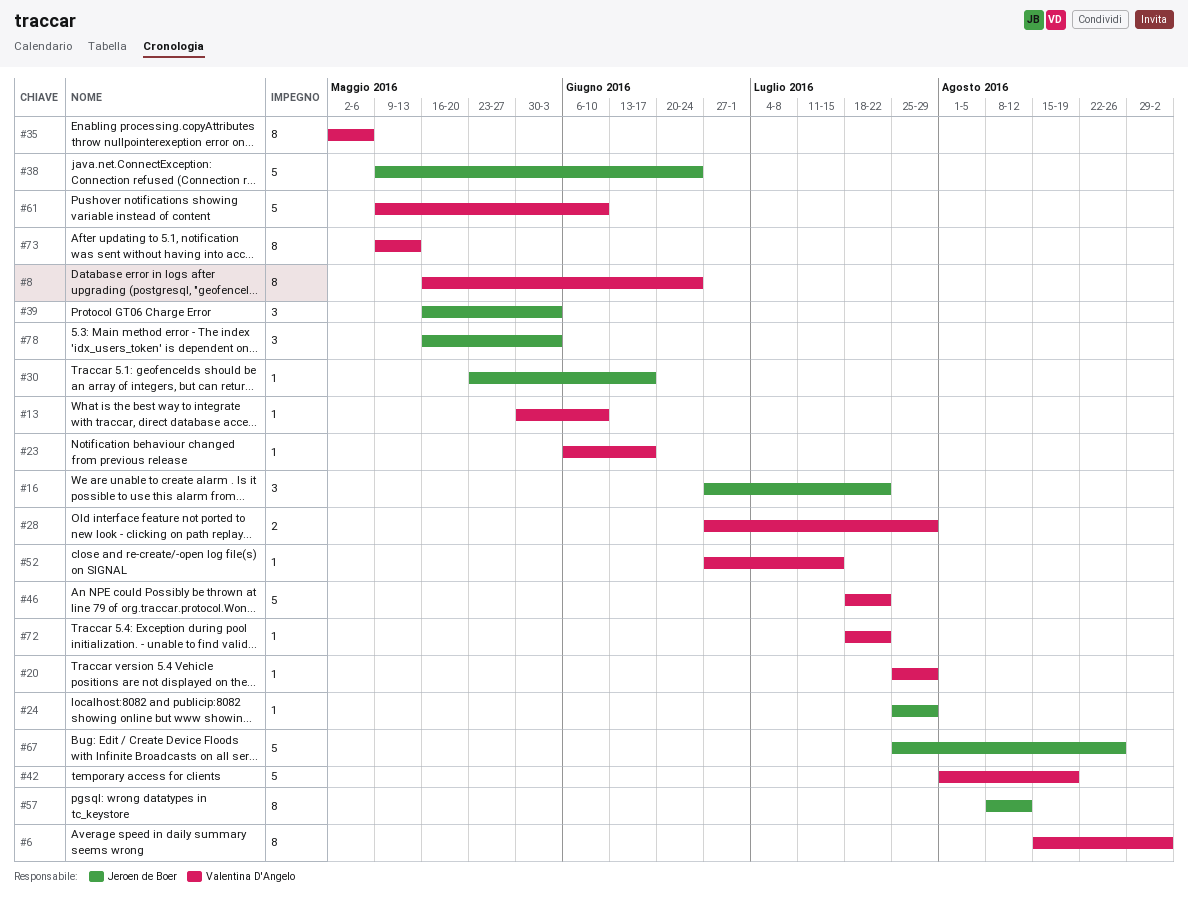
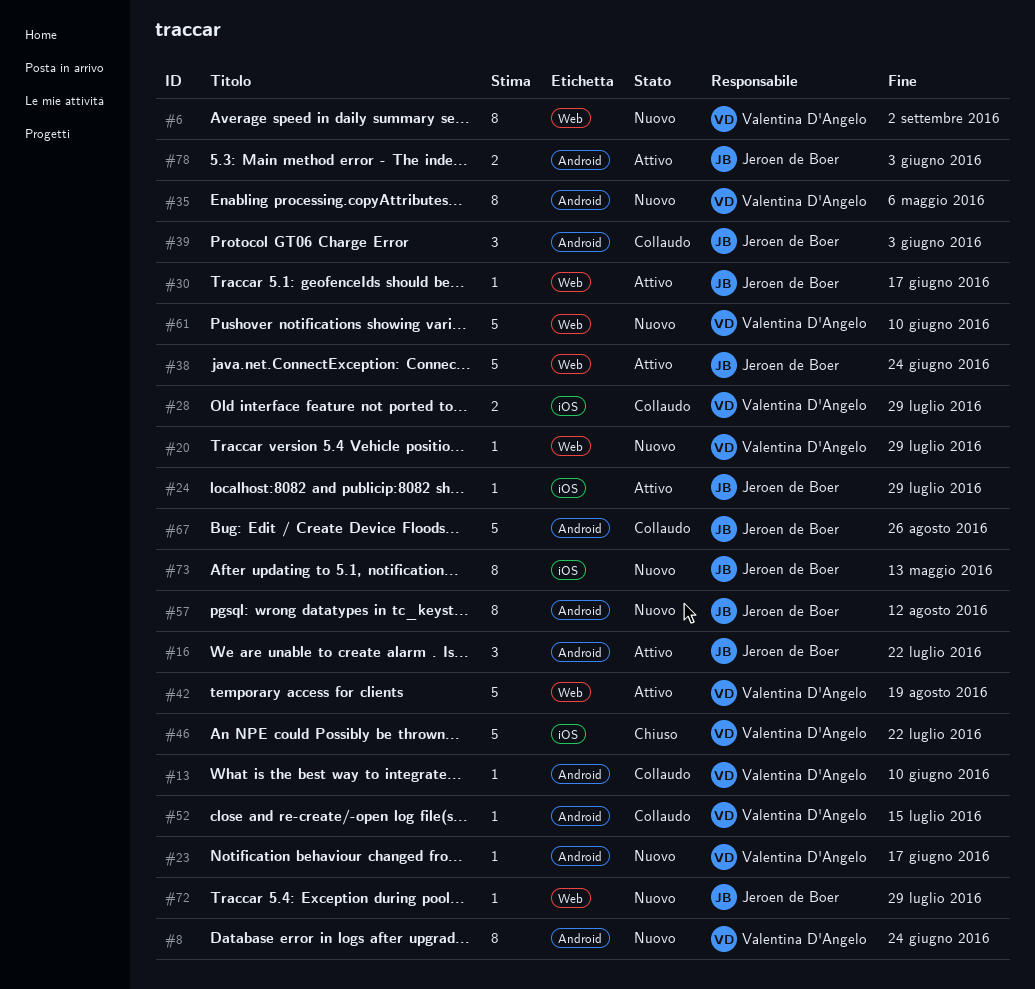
#72, owner: Valentina D'Angelo -> Jeroen de Boer
#72, due: Jul 22 -> Jul 29
#73, owner: Valentina D'Angelo -> Jeroen de Boer
#78, estimate: 3 -> 2

